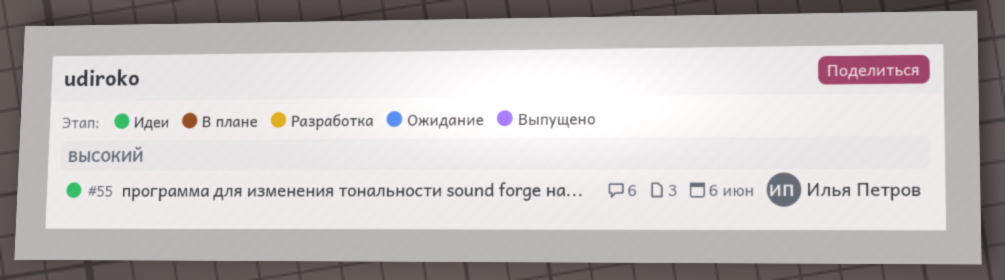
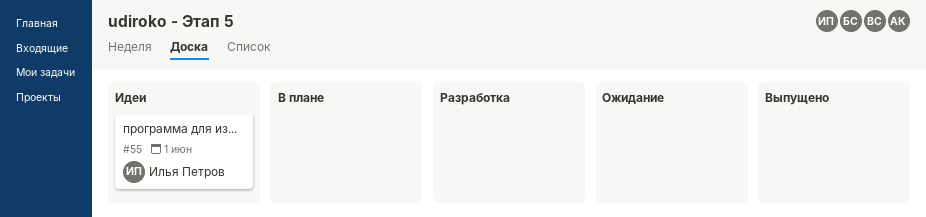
#55, due: Jun 6 -> Jun 1

